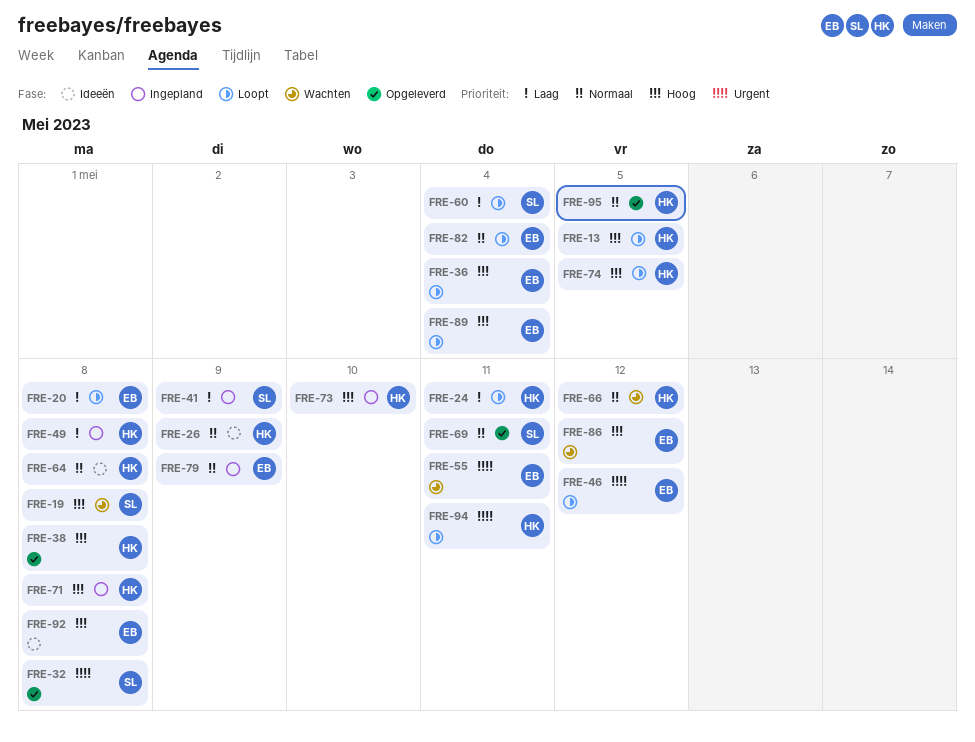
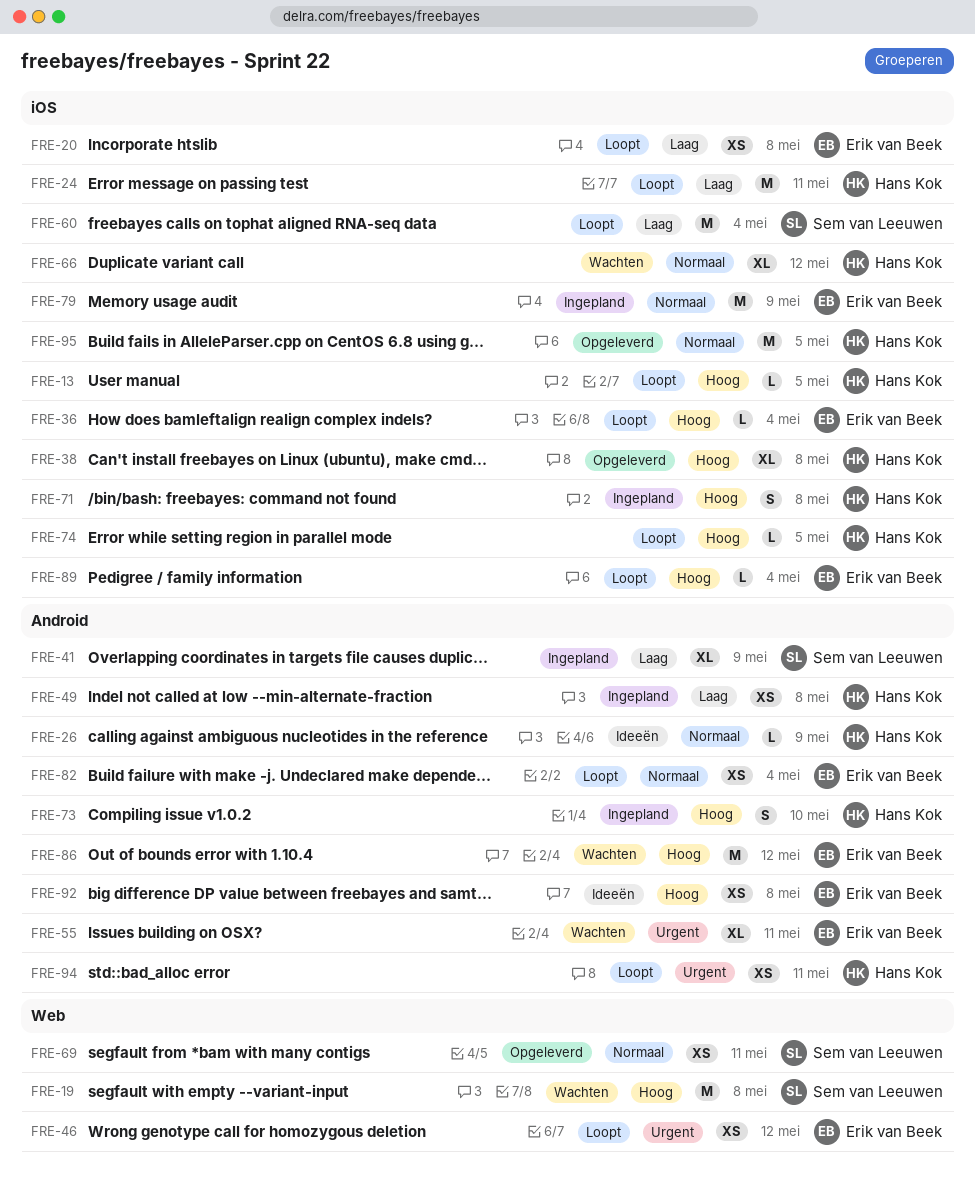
FRE-32: present -> none
FRE-64: present -> none

